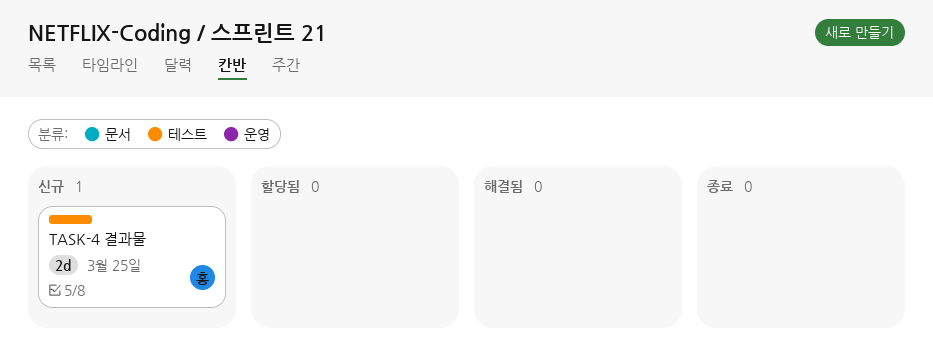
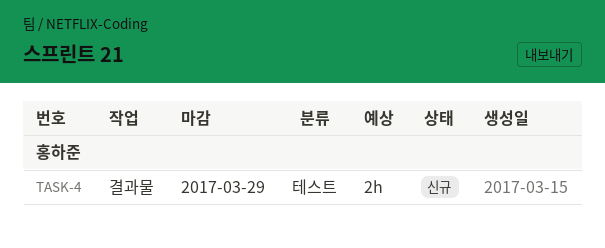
TASK-4, estimate: 2d -> 2h
TASK-4, due: Mar 25 -> Mar 29

